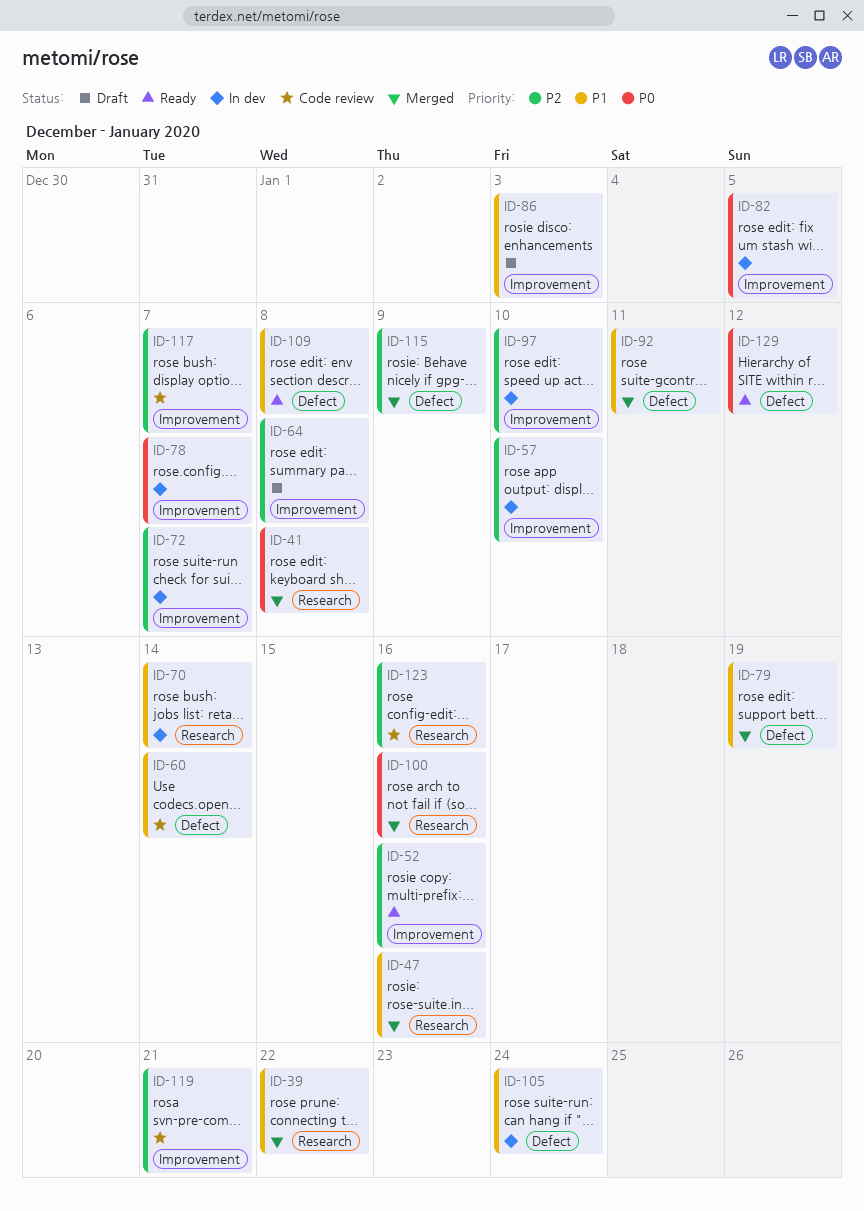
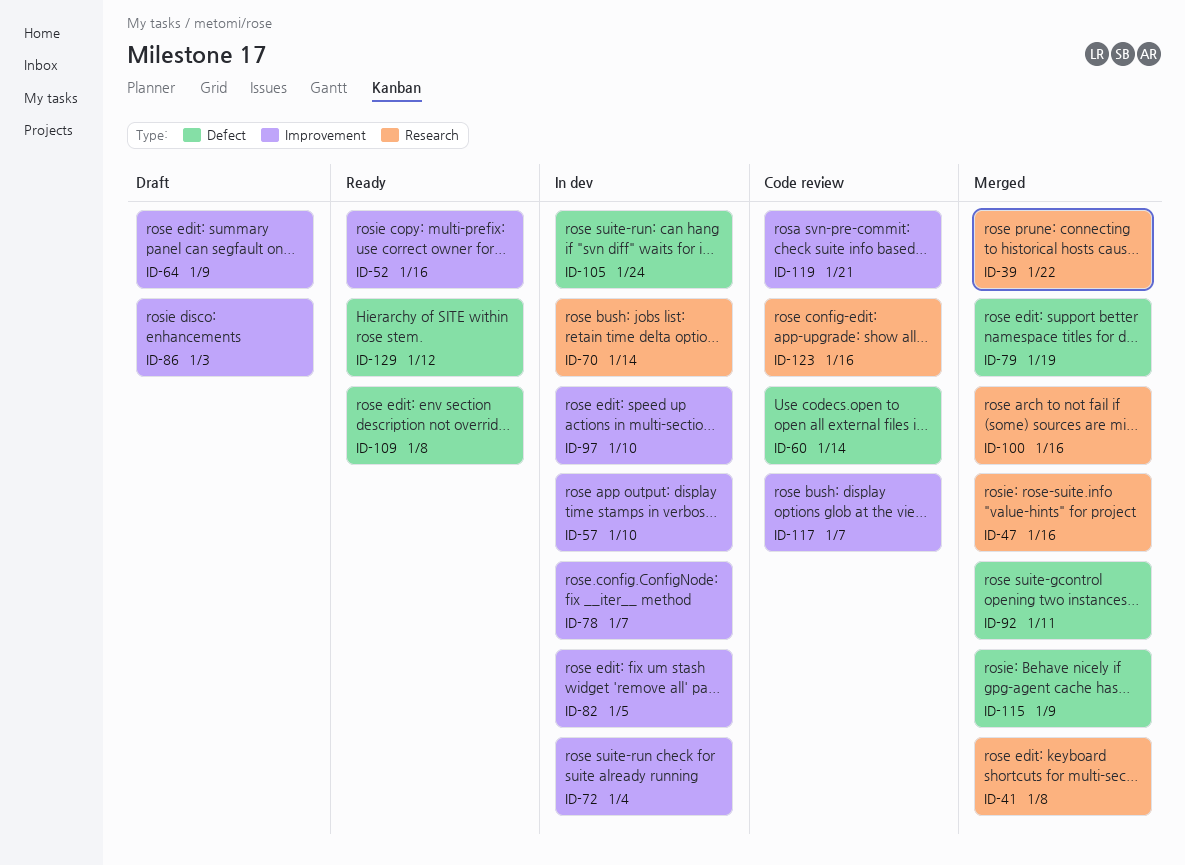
ID-64, due: Jan 8 -> Jan 9
ID-72, due: Jan 7 -> Jan 4

